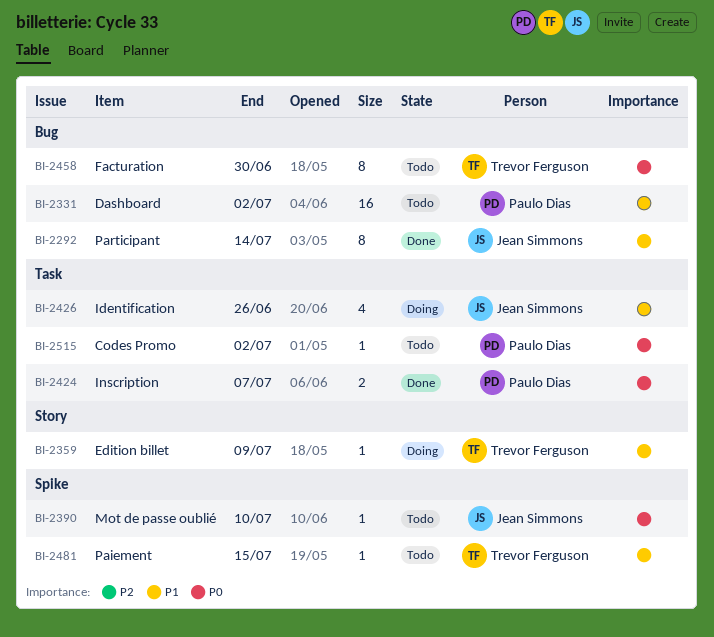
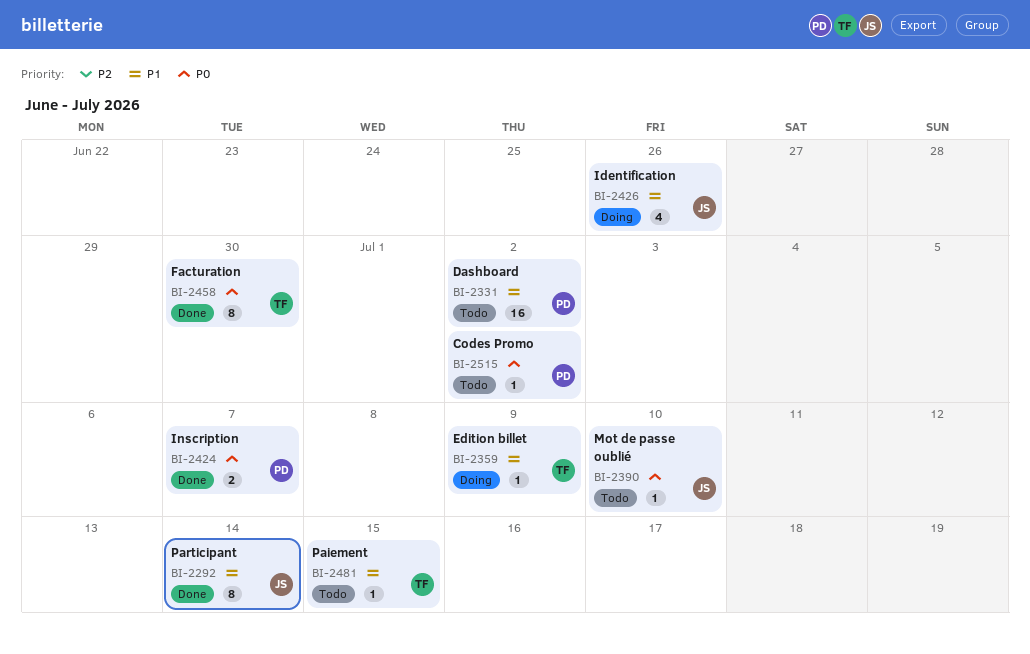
BI-2458, status: Todo -> Done

